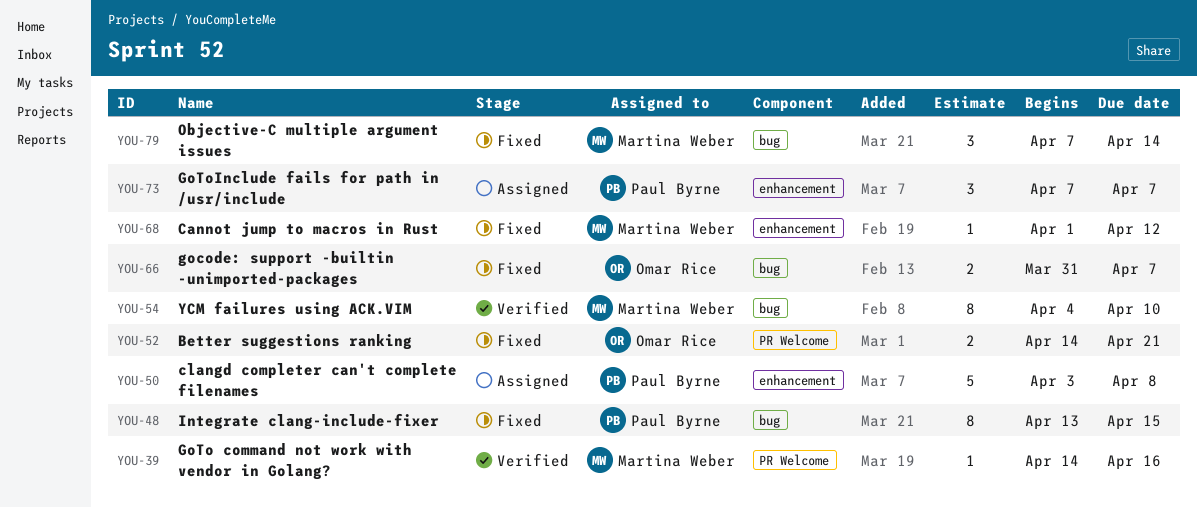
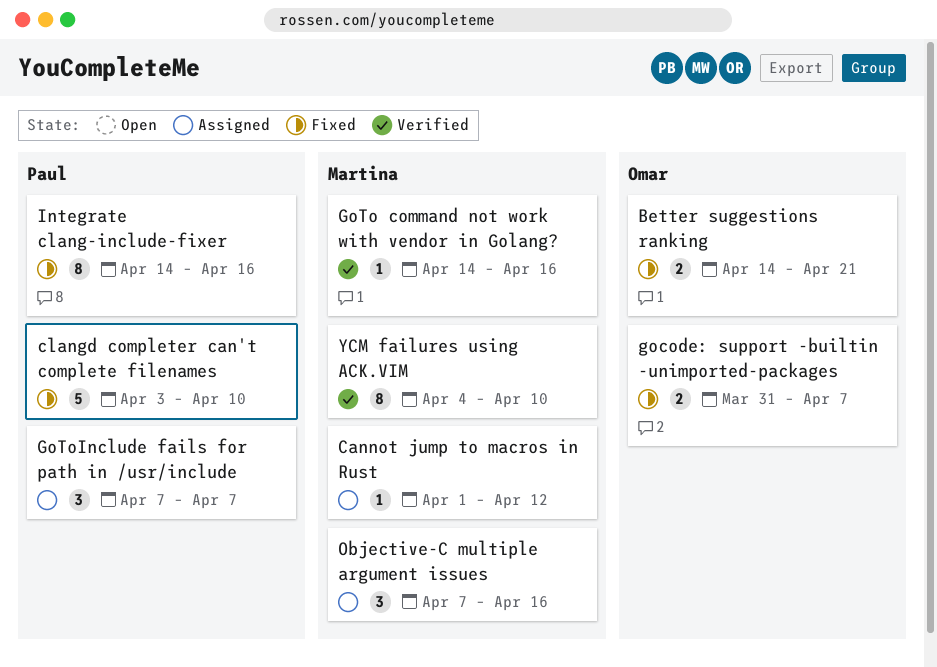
Cannot jump to macros in Rust, status: Fixed -> Assigned
clangd completer can't complete filenames, status: Assigned -> Fixed
clangd completer can't complete filenames, due: Apr 8 -> Apr 10
Integrate clang-include-fixer, start: Apr 13 -> Apr 14
Integrate clang-include-fixer, due: Apr 15 -> Apr 16
Objective-C multiple argument issues, status: Fixed -> Assigned
Objective-C multiple argument issues, due: Apr 14 -> Apr 16

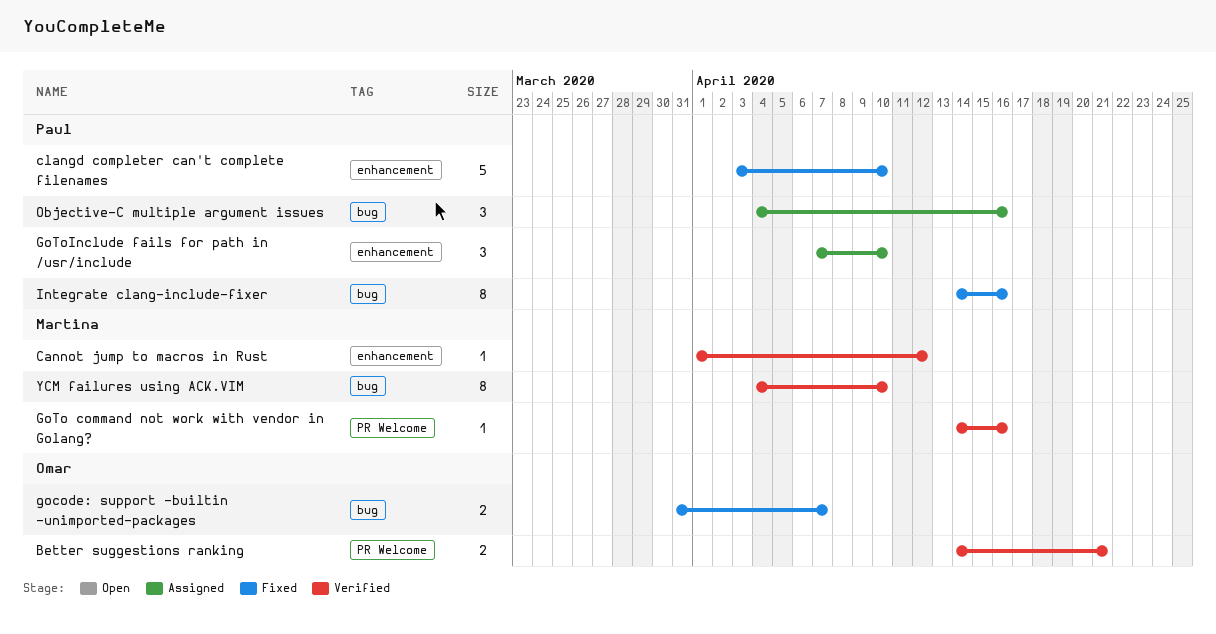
Better suggestions ranking, status: Fixed -> Verified
Cannot jump to macros in Rust, status: Assigned -> Verified
GoToInclude fails for path in /usr/include, due: Apr 7 -> Apr 10
Objective-C multiple argument issues, owner: Martina -> Paul
Objective-C multiple argument issues, start: Apr 7 -> Apr 4

